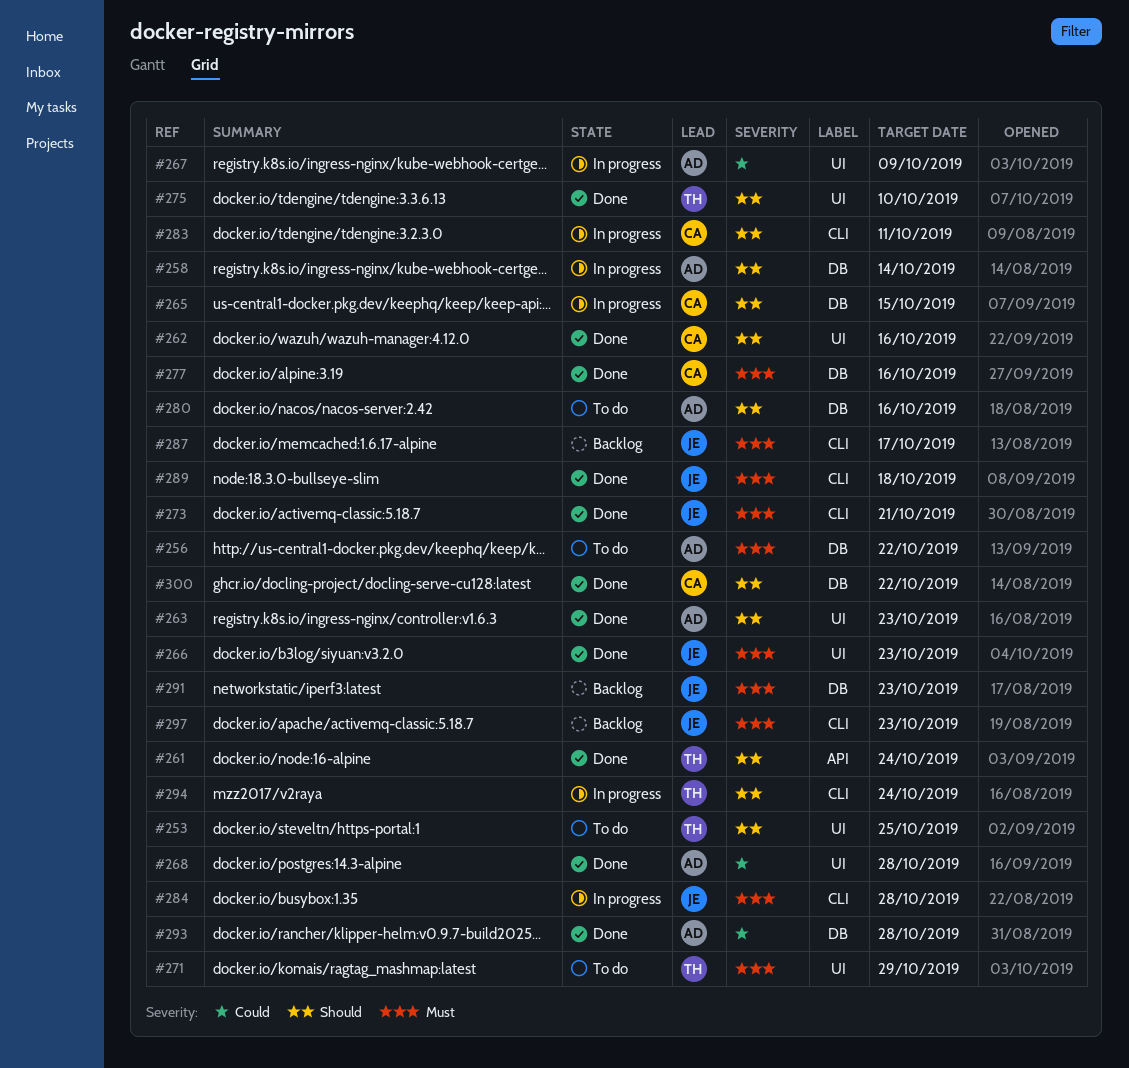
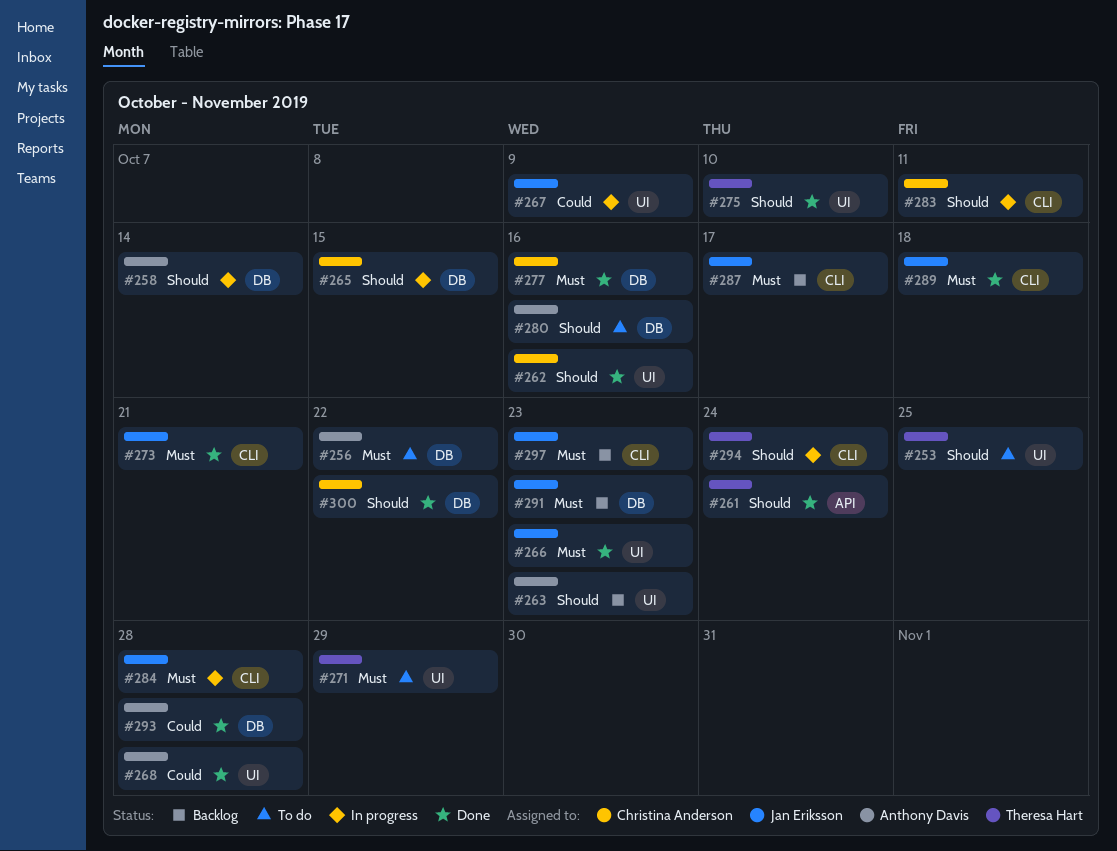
#263, status: Done -> Backlog
#267, owner: Anthony Davis -> Jan Eriksson

